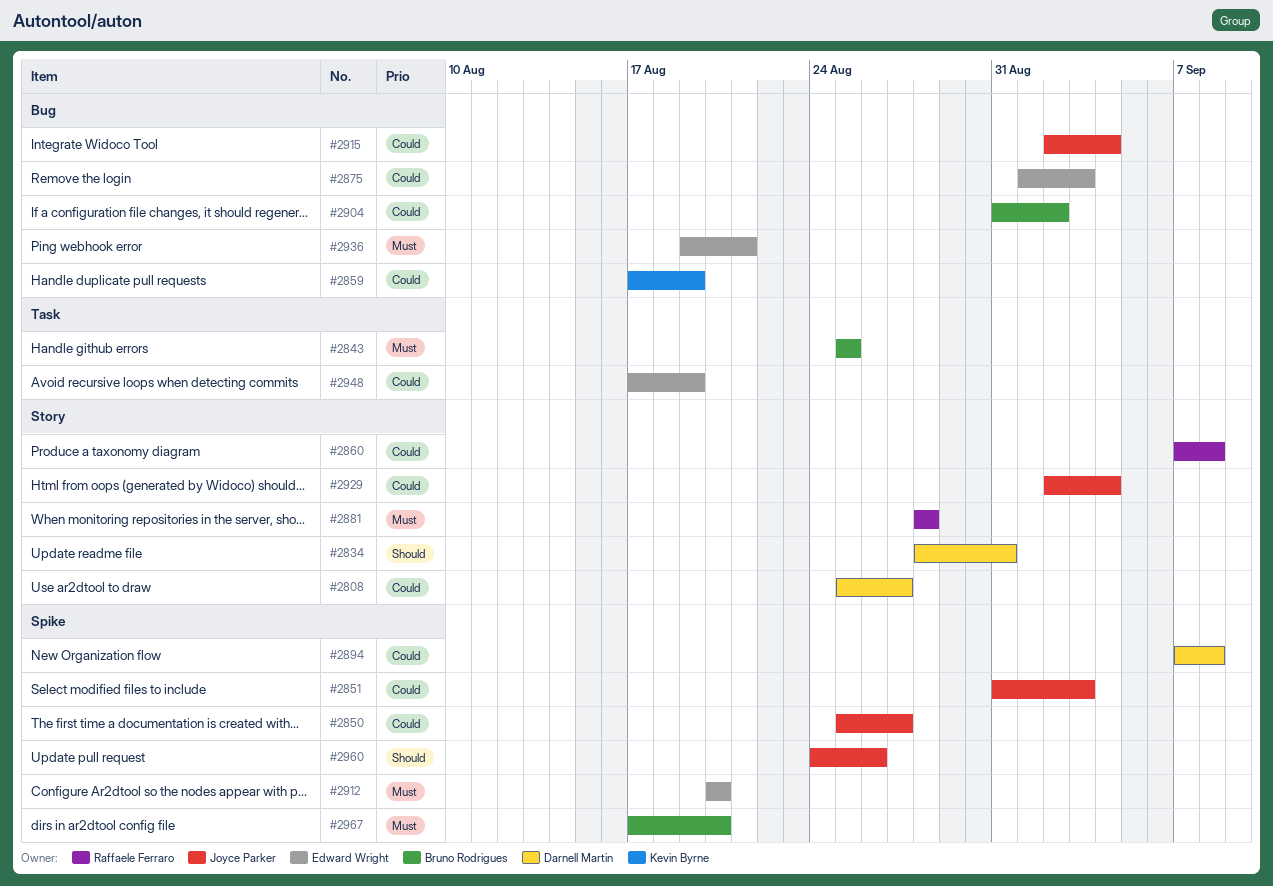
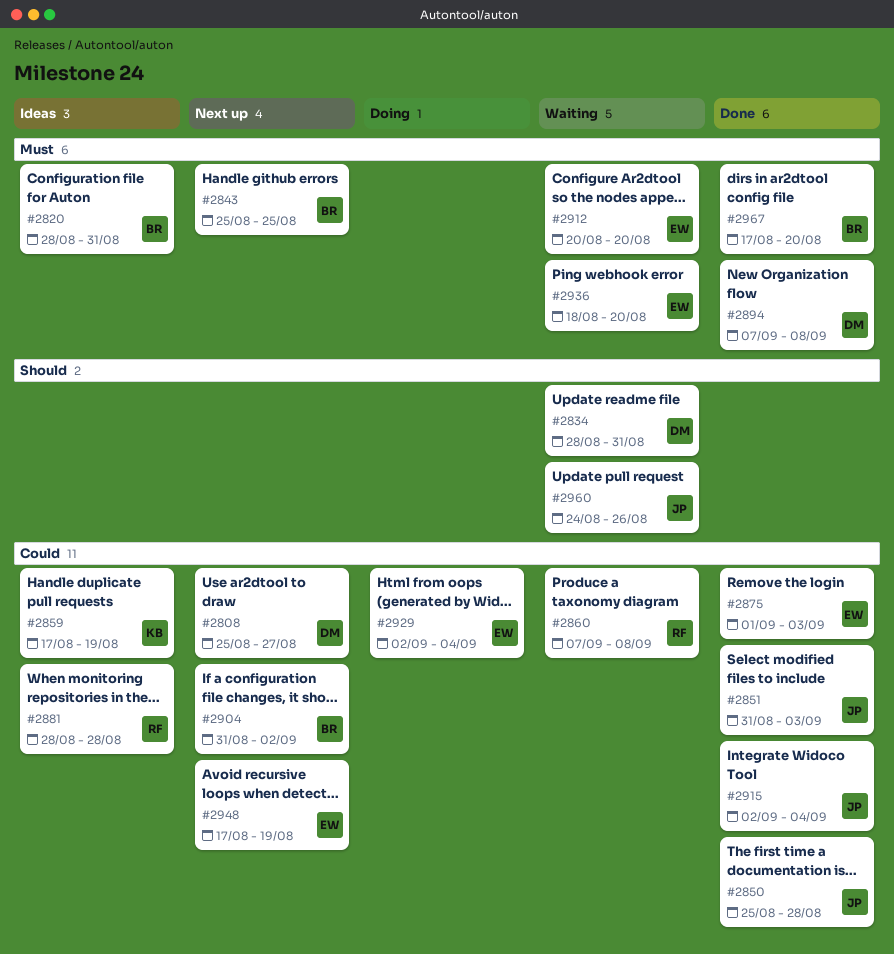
#2820: none -> present
#2850, due: Aug 27 -> Aug 28
#2881, priority: Must -> Could
#2894, priority: Could -> Must
#2929, owner: Joyce Parker -> Edward Wright
#2936, start: Aug 19 -> Aug 18
#2936, due: Aug 21 -> Aug 20

